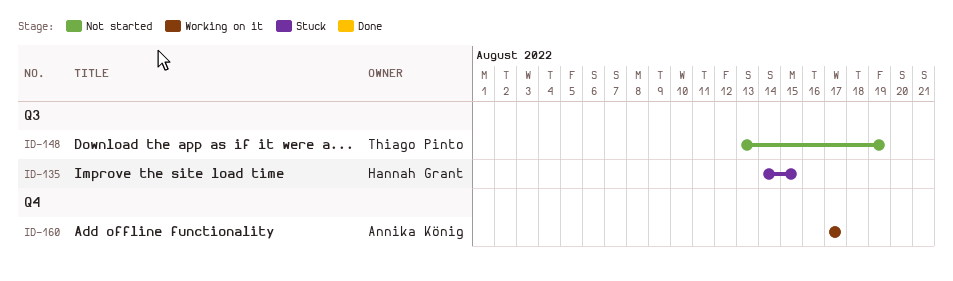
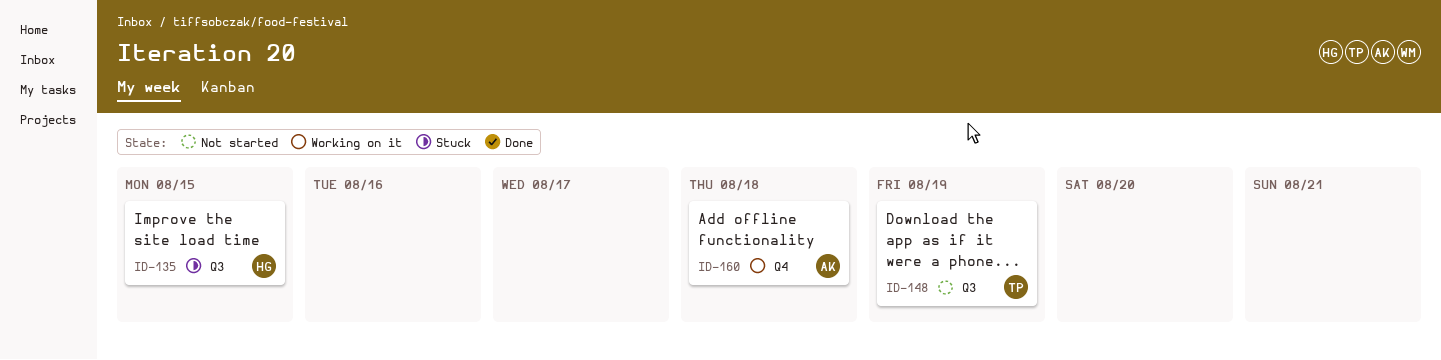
ID-160, due: Aug 17 -> Aug 18

